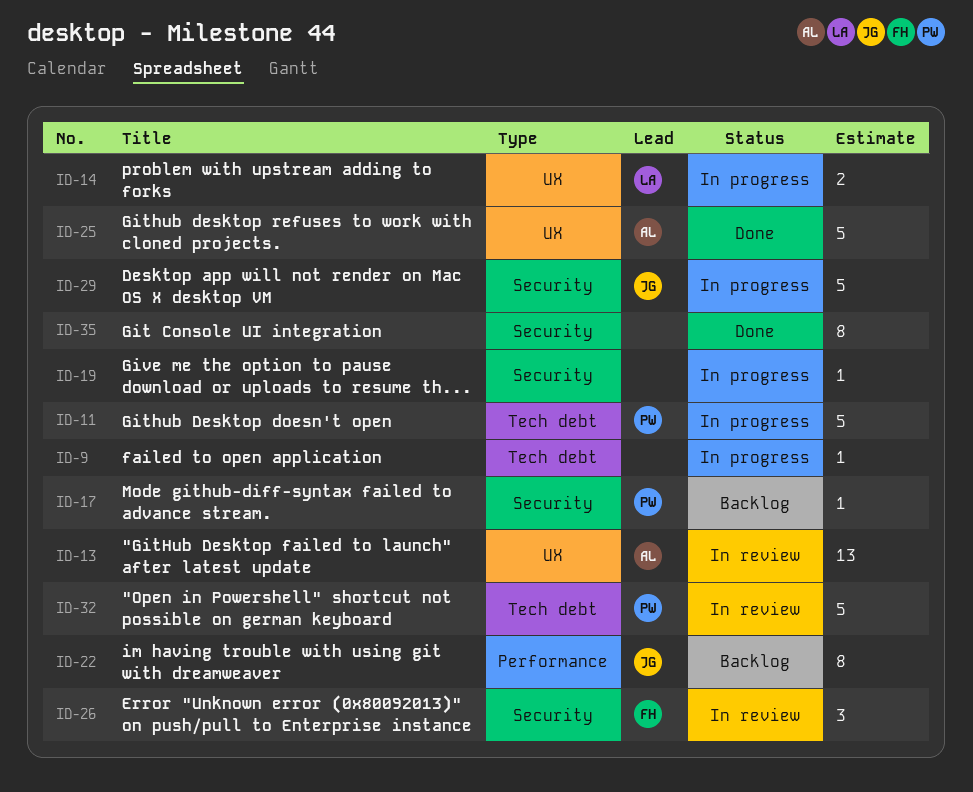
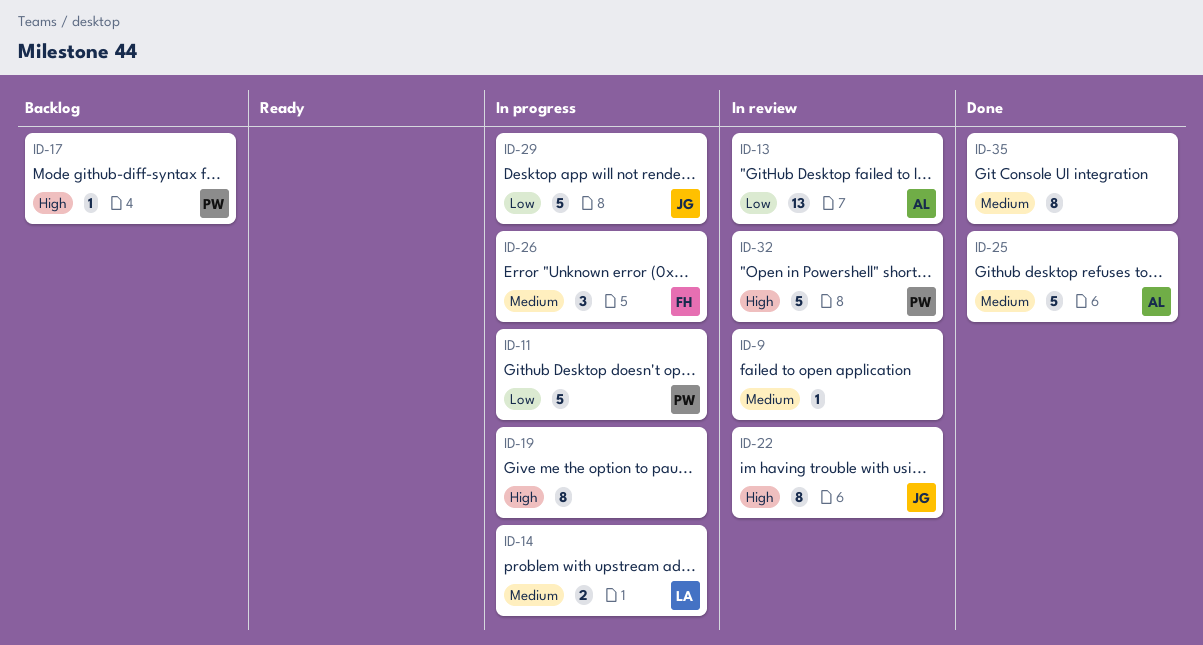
ID-9, status: In progress -> In review
ID-19, estimate: 1 -> 8
ID-22, status: Backlog -> In review
ID-26, status: In review -> In progress

